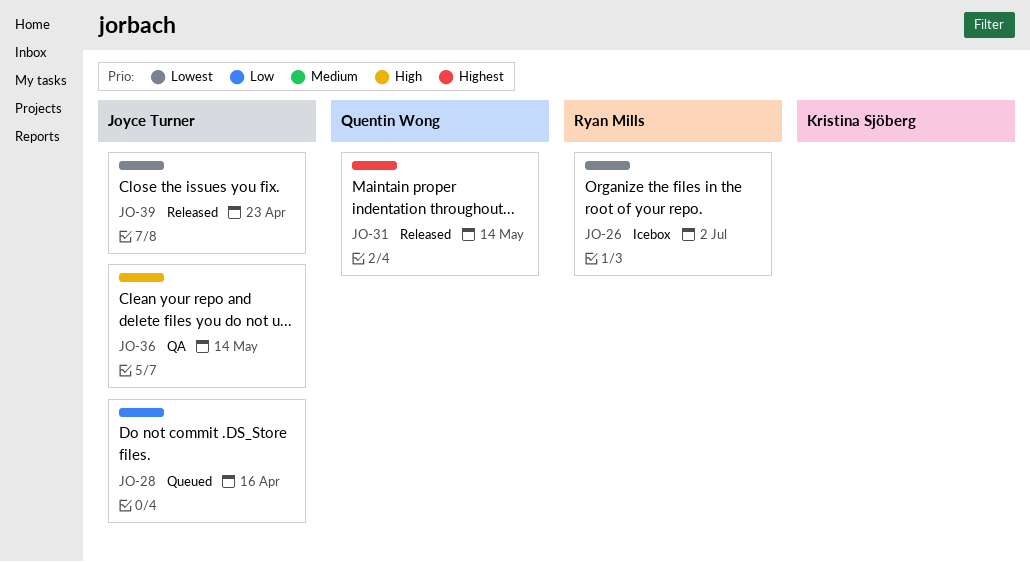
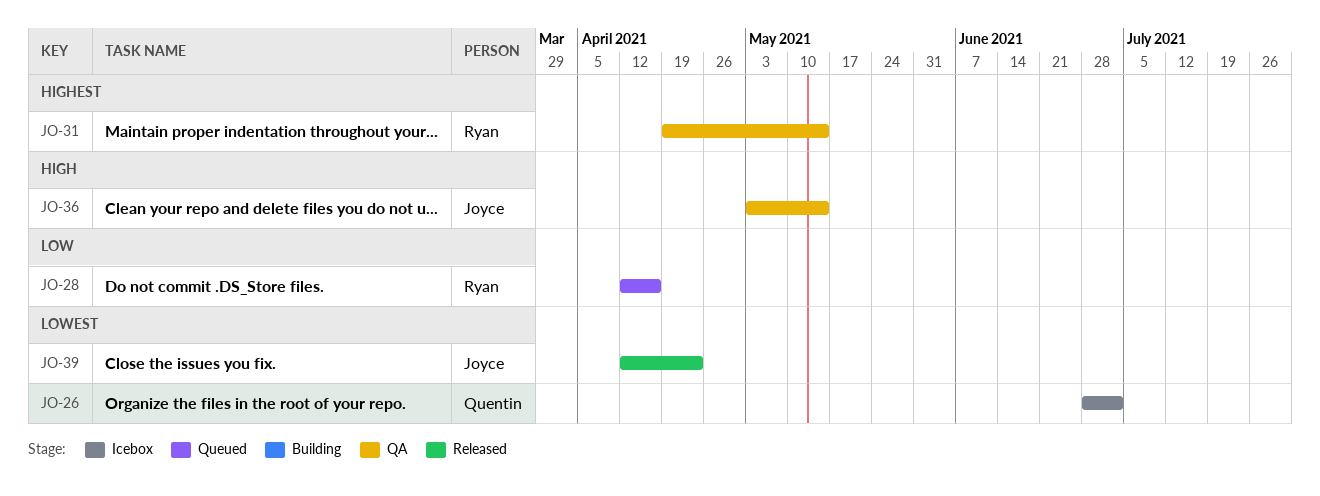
JO-26, owner: Ryan Mills -> Quentin Wong
JO-28, owner: Joyce Turner -> Ryan Mills
JO-31, status: Released -> QA
JO-31, owner: Quentin Wong -> Ryan Mills

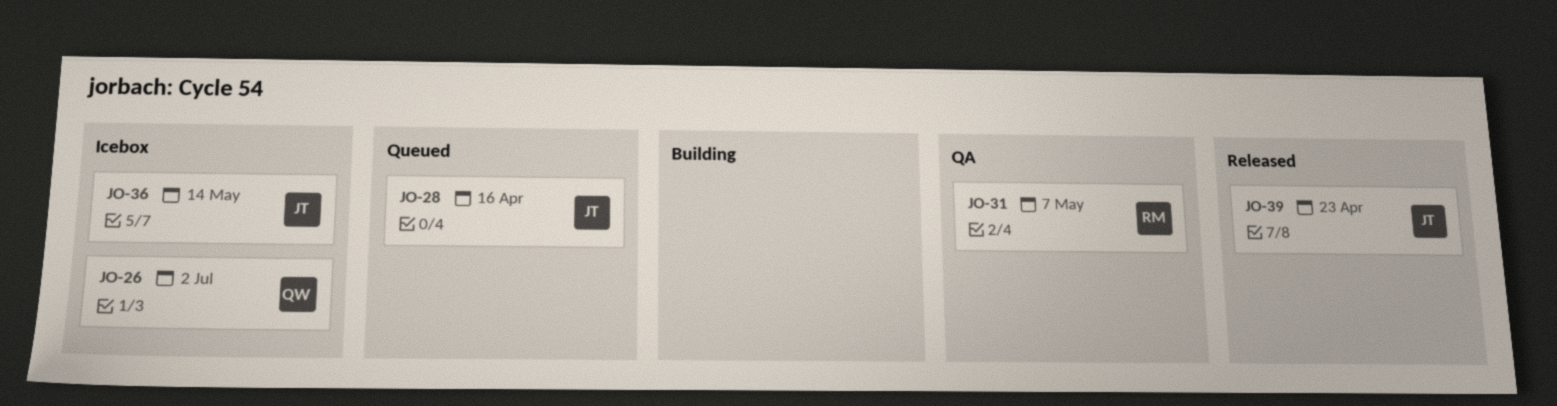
JO-28, owner: Ryan -> Joyce
JO-31, due: May 14 -> May 7
JO-36, status: QA -> Icebox

